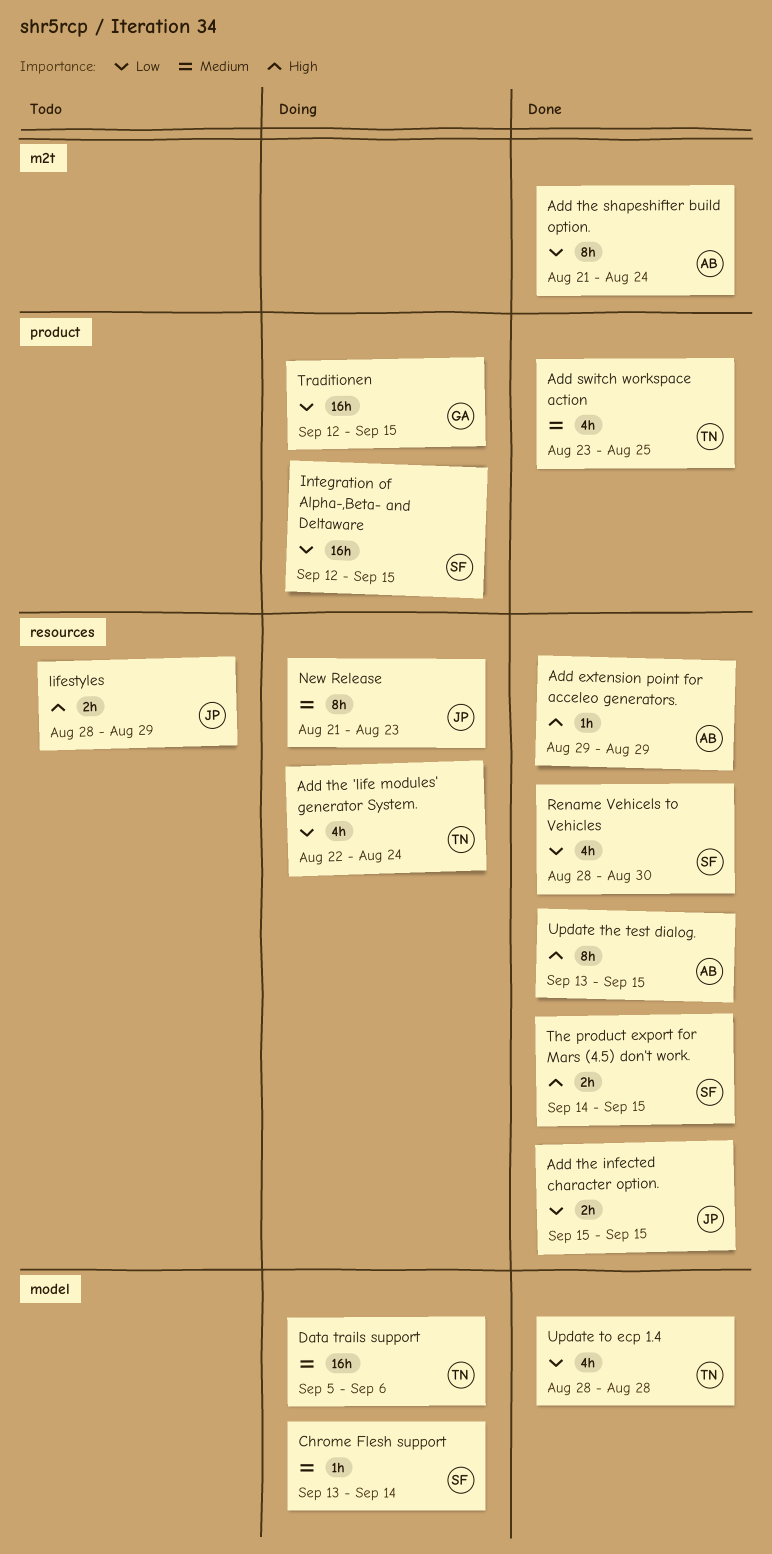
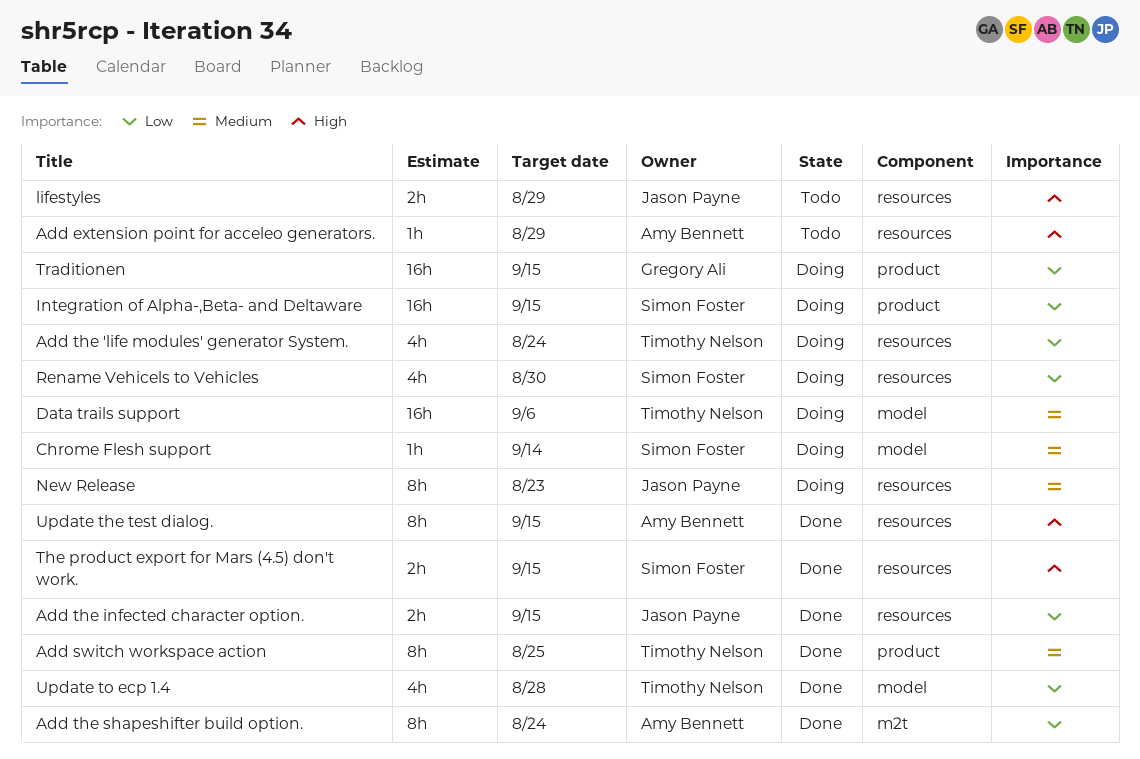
Add extension point for acceleo generators., status: Done -> Todo
Add switch workspace action, estimate: 4h -> 8h
Rename Vehicels to Vehicles, status: Done -> Doing

